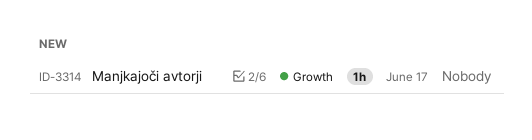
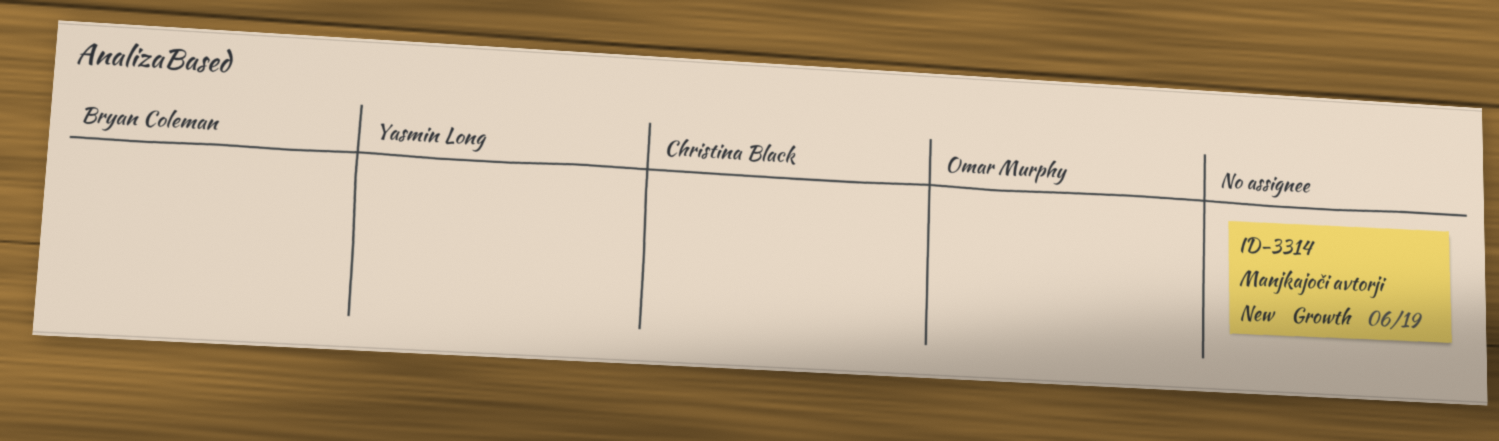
ID-3314, due: Jun 17 -> Jun 19

